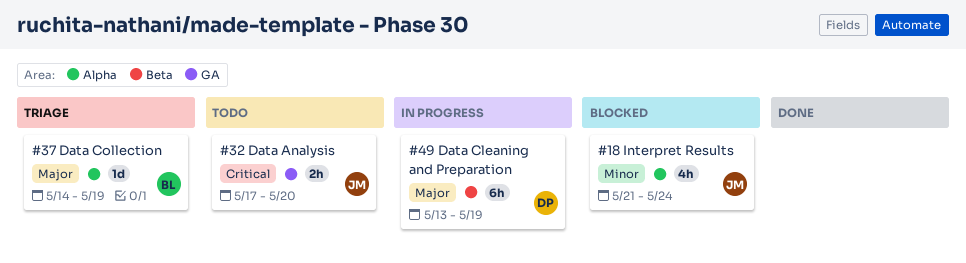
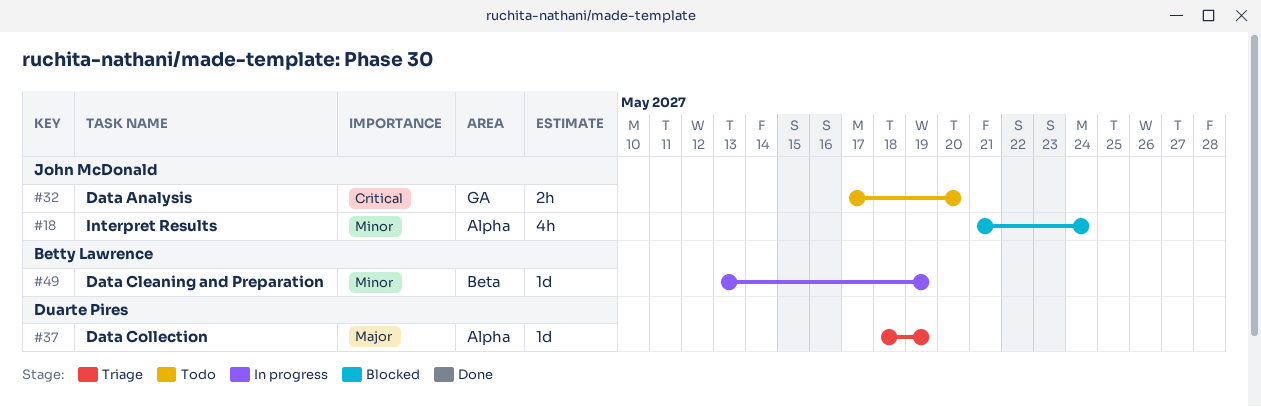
#37, owner: Betty Lawrence -> Duarte Pires
#37, start: May 14 -> May 18
#49, owner: Duarte Pires -> Betty Lawrence
#49, priority: Major -> Minor
#49, estimate: 6h -> 1d

